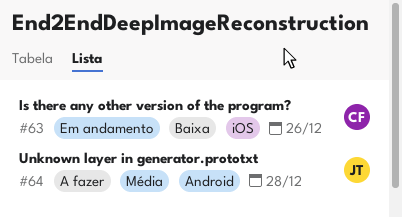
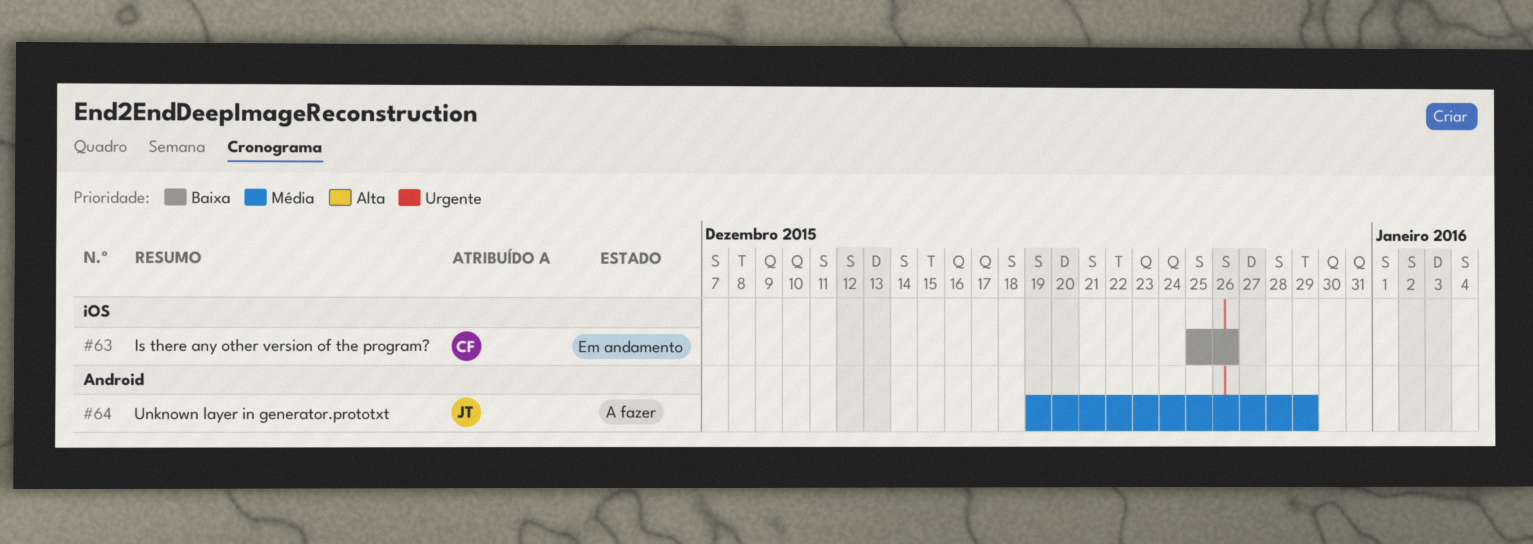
#64, due: Dec 28 -> Dec 29

